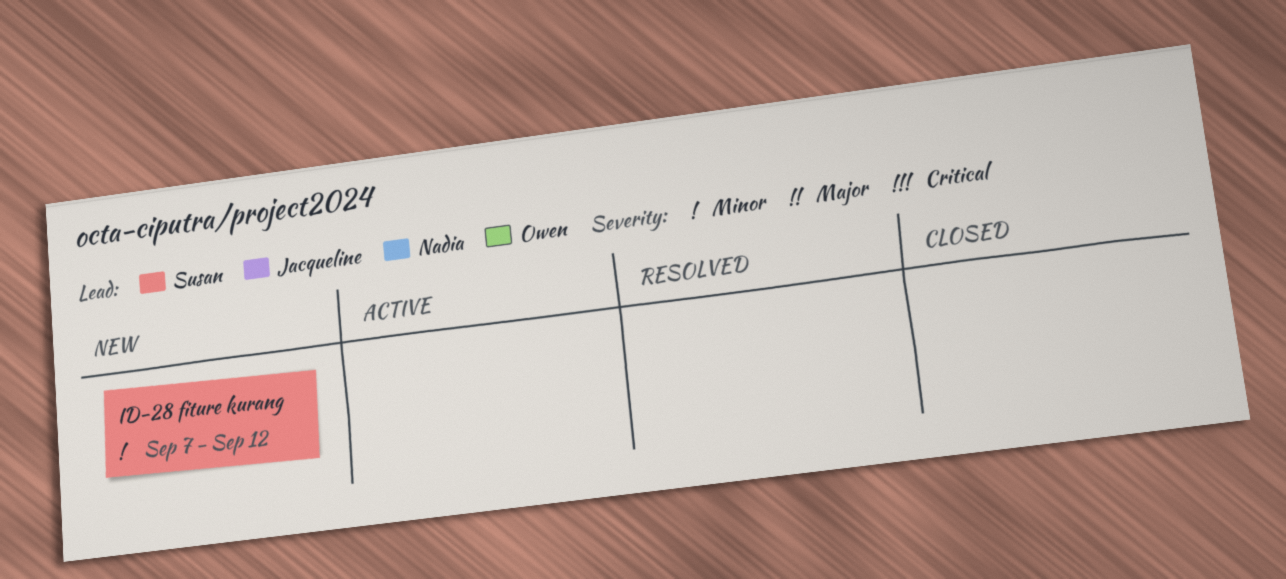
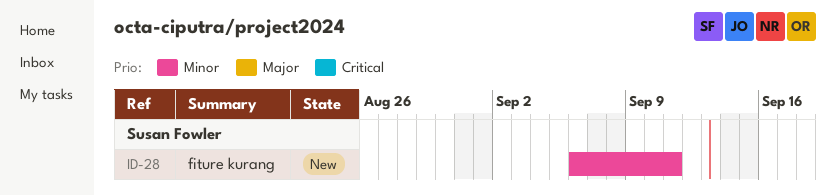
ID-28, start: Sep 7 -> Sep 6
ID-28, due: Sep 12 -> Sep 11

